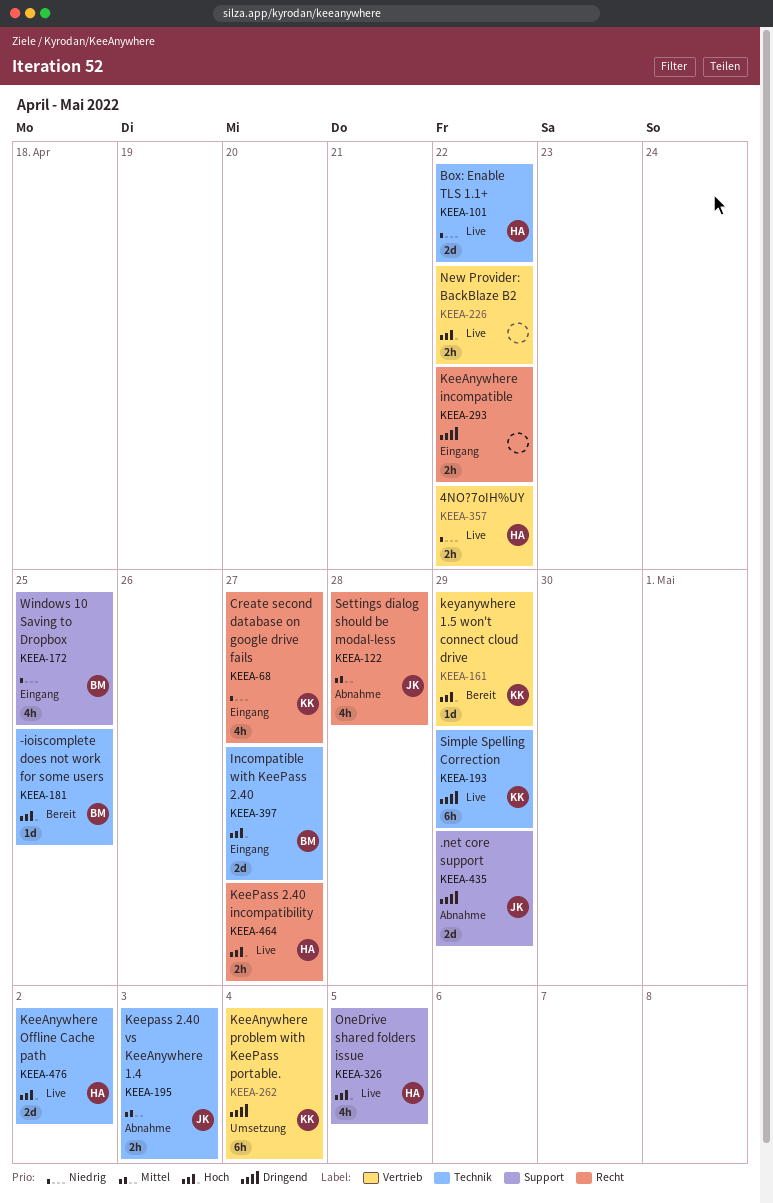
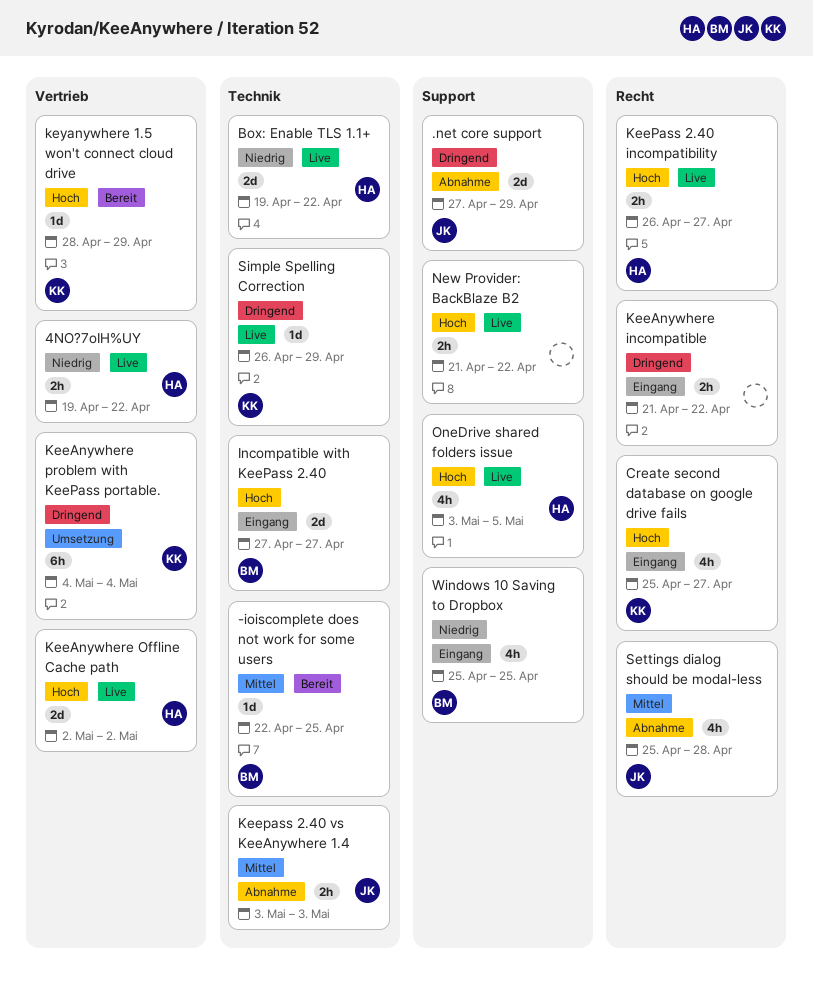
-ioiscomplete does not work for some users, priority: Hoch -> Mittel
Create second database on google drive fails, priority: Niedrig -> Hoch
KeeAnywhere Offline Cache path, label: Technik -> Vertrieb
New Provider: BackBlaze B2, label: Vertrieb -> Support
Simple Spelling Correction, estimate: 6h -> 1d

